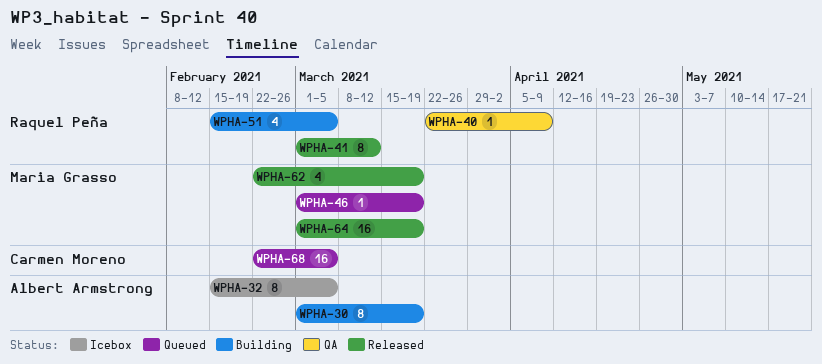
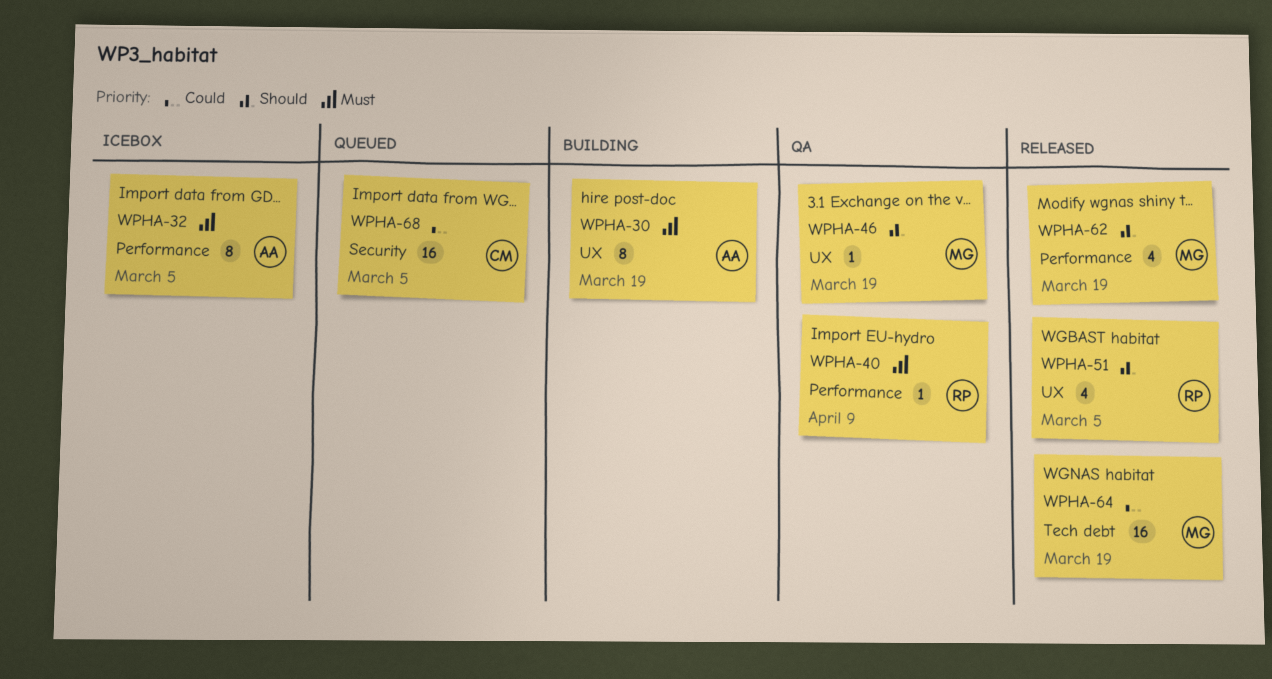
WPHA-41: present -> none
WPHA-46, status: Queued -> QA
WPHA-51, status: Building -> Released

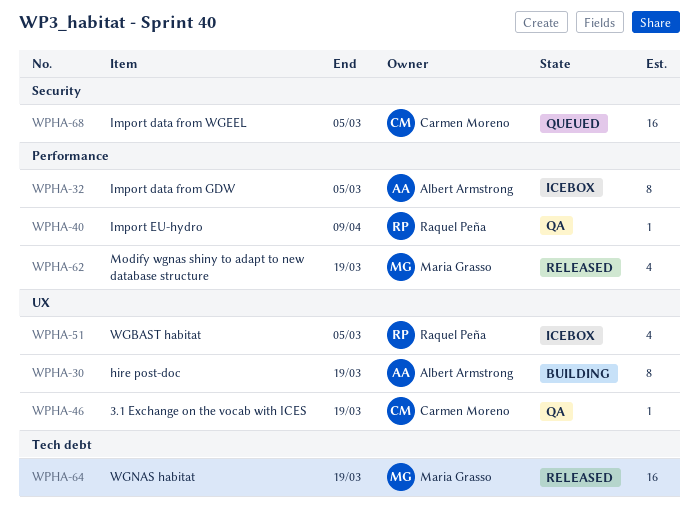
WPHA-46, owner: Maria Grasso -> Carmen Moreno
WPHA-51, status: Released -> Icebox

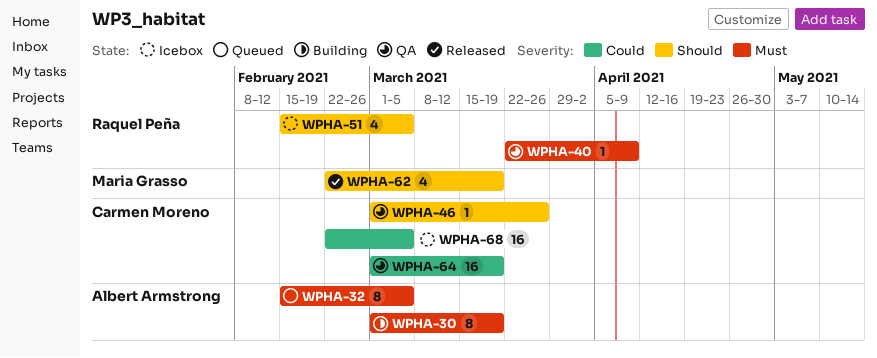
WPHA-32, status: Icebox -> Queued
WPHA-46, due: Mar 19 -> Mar 26
WPHA-64, status: Released -> QA
WPHA-64, owner: Maria Grasso -> Carmen Moreno
WPHA-68, status: Queued -> Icebox

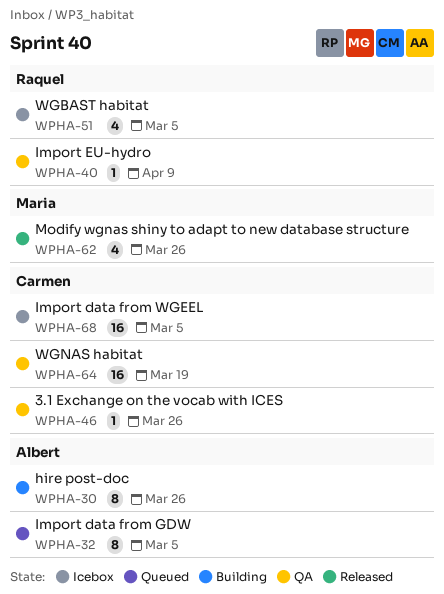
WPHA-30, due: Mar 19 -> Mar 26
WPHA-62, due: Mar 19 -> Mar 26

